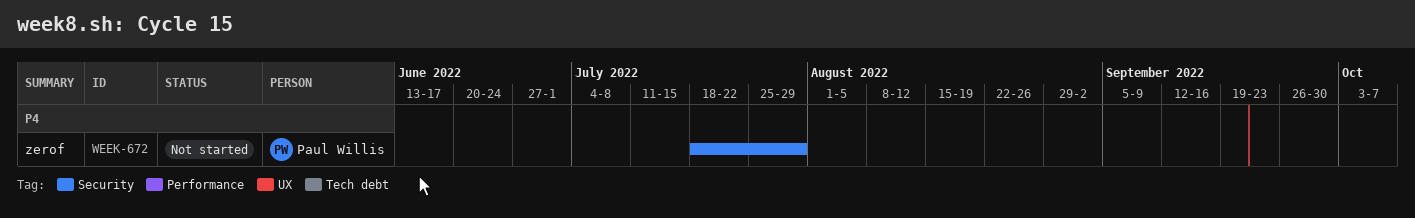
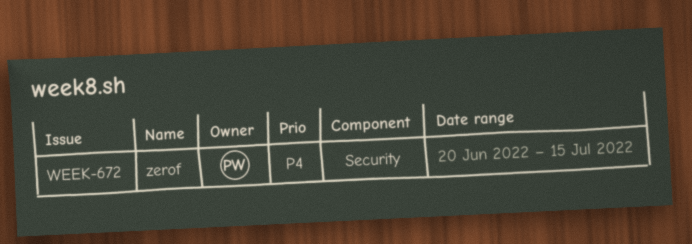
WEEK-672, start: Jul 18 -> Jun 20
WEEK-672, due: Jul 29 -> Jul 15

